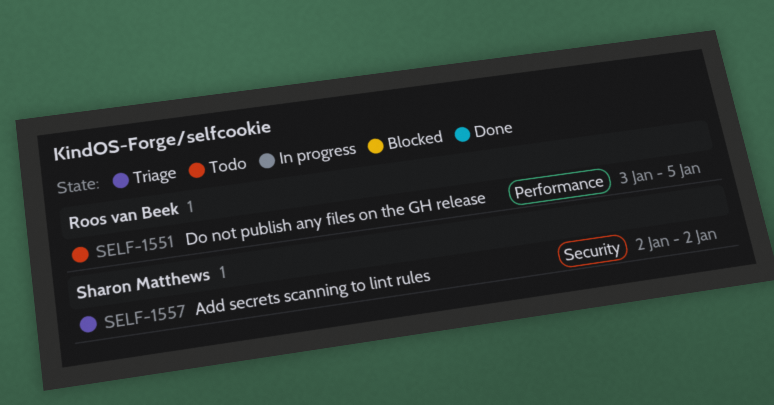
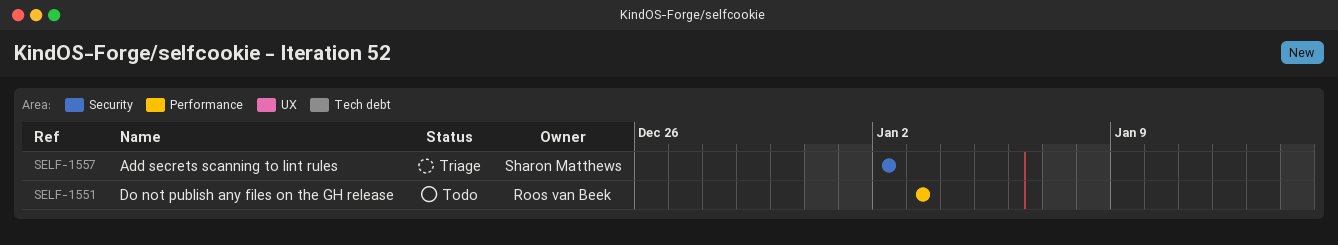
SELF-1551, due: Jan 5 -> Jan 3

